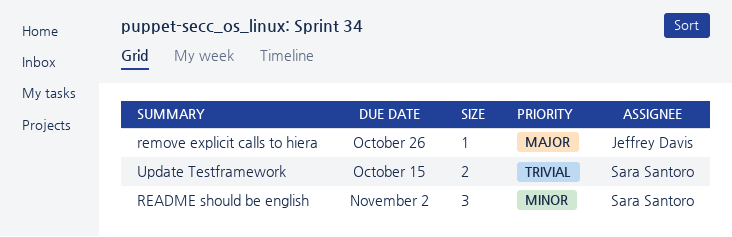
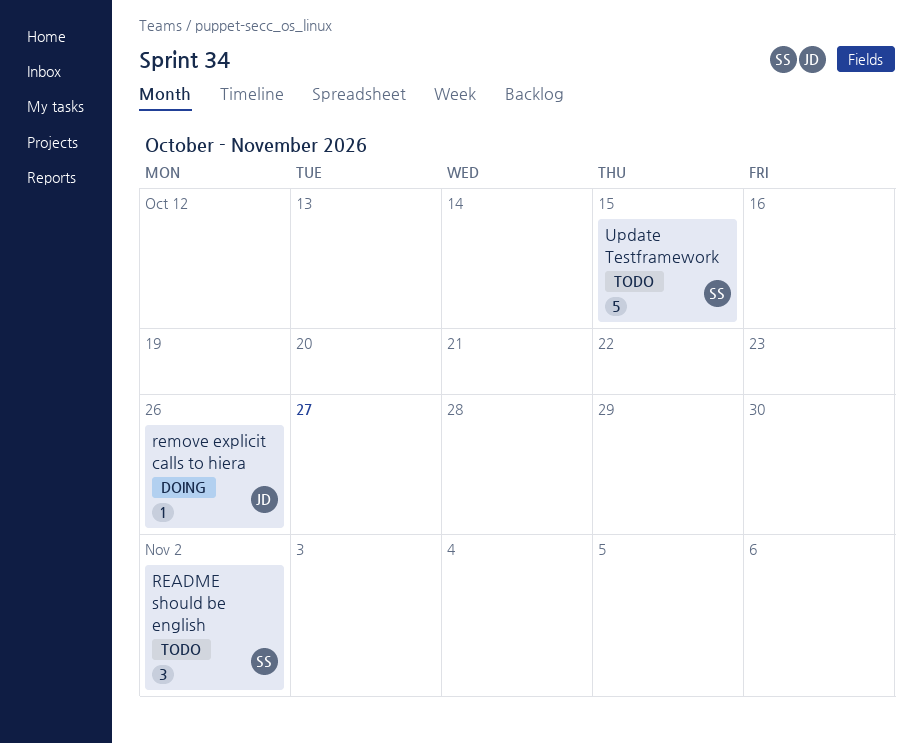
Update Testframework, estimate: 2 -> 5

